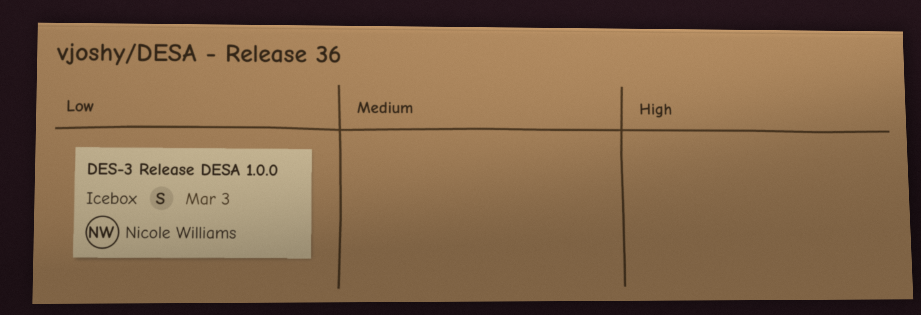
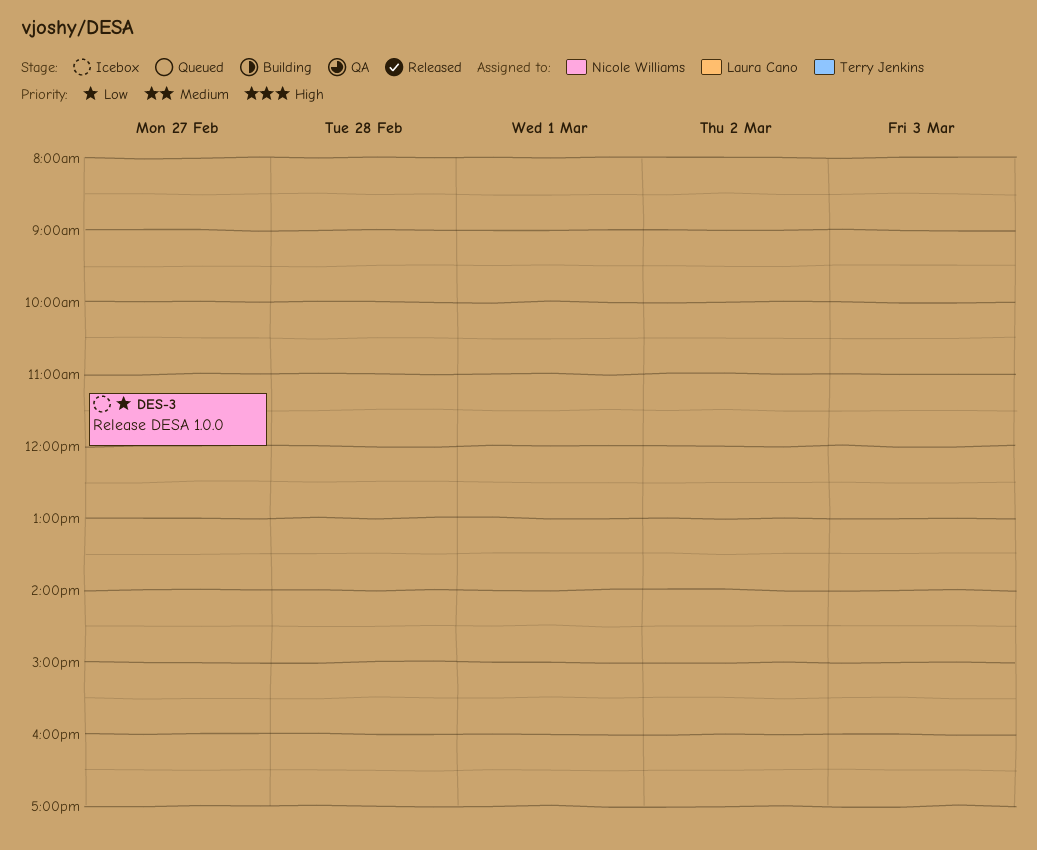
DES-3, day: Mar 3 -> Feb 27

